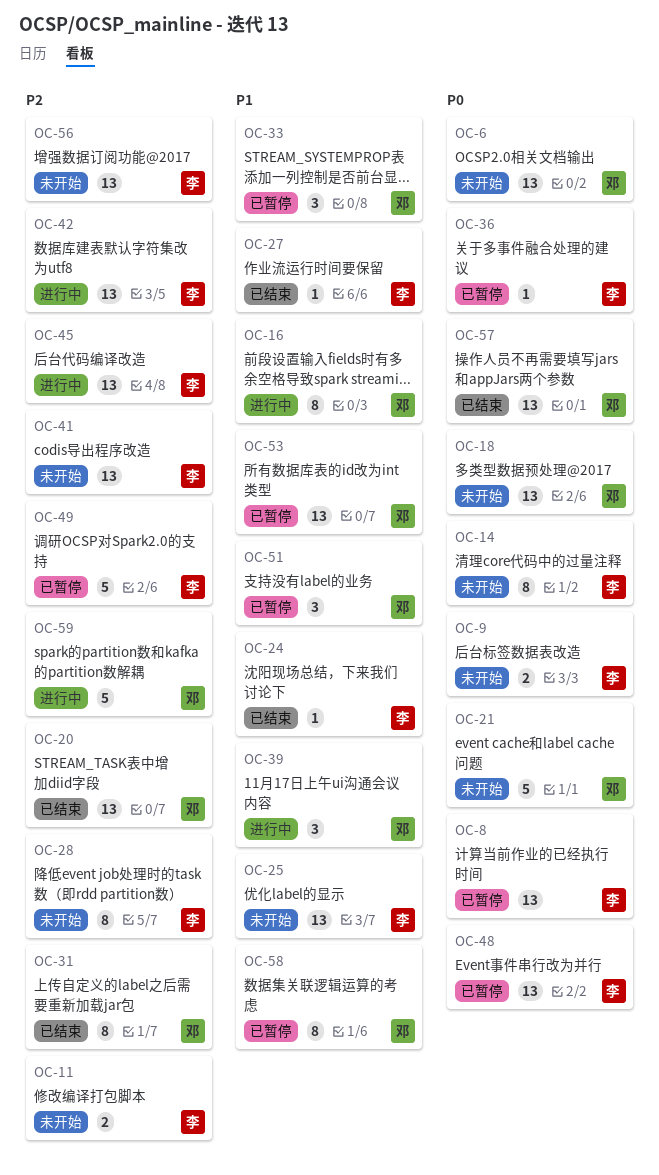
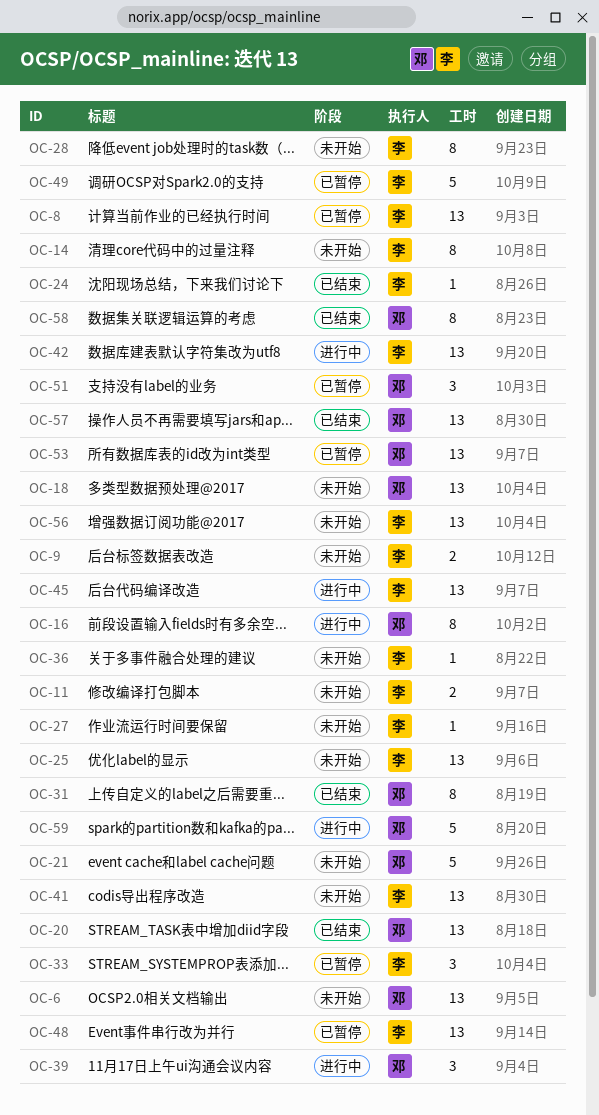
OC-27, status: 已结束 -> 未开始
OC-33, owner: 邓 -> 李
OC-36, status: 已暂停 -> 未开始
OC-58, status: 已暂停 -> 已结束

